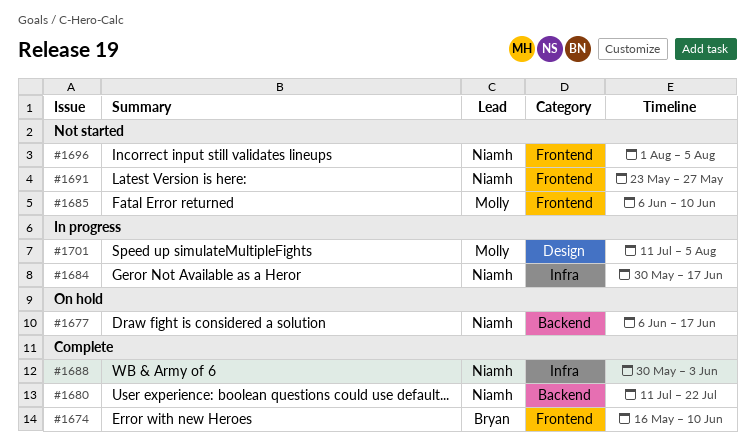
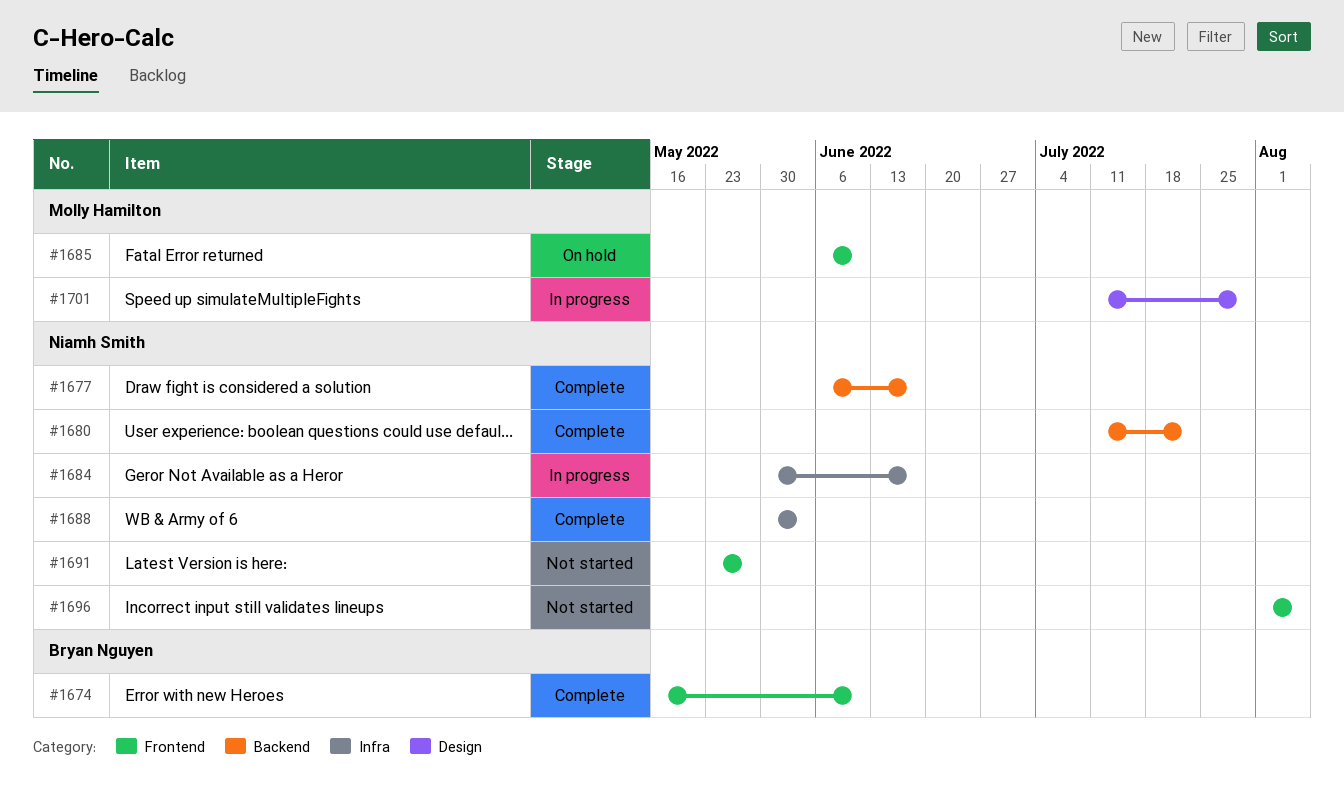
#1677, status: On hold -> Complete
#1685, status: Not started -> On hold
#1701, due: Aug 5 -> Jul 29

